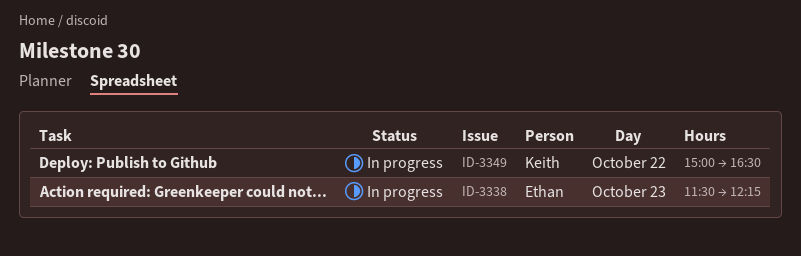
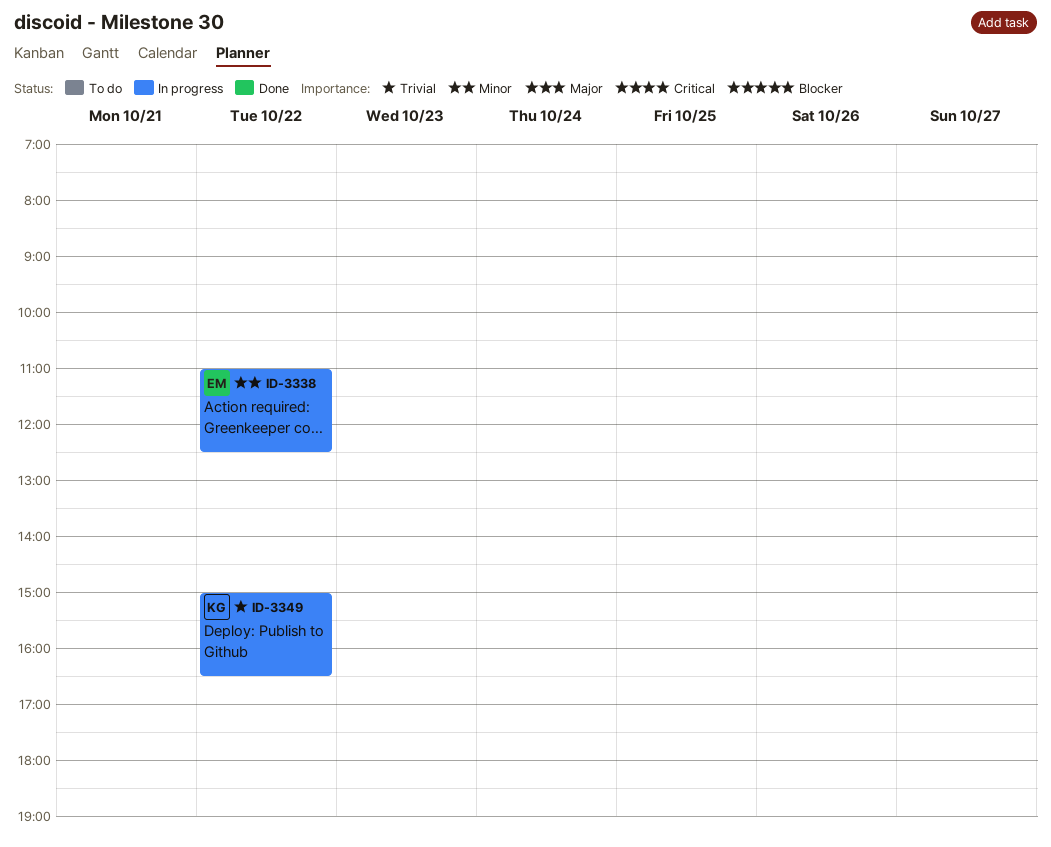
ID-3338, day: Oct 23 -> Oct 22
ID-3338, begins: 11:30 -> 11:00
ID-3338, ends: 12:15 -> 12:30

